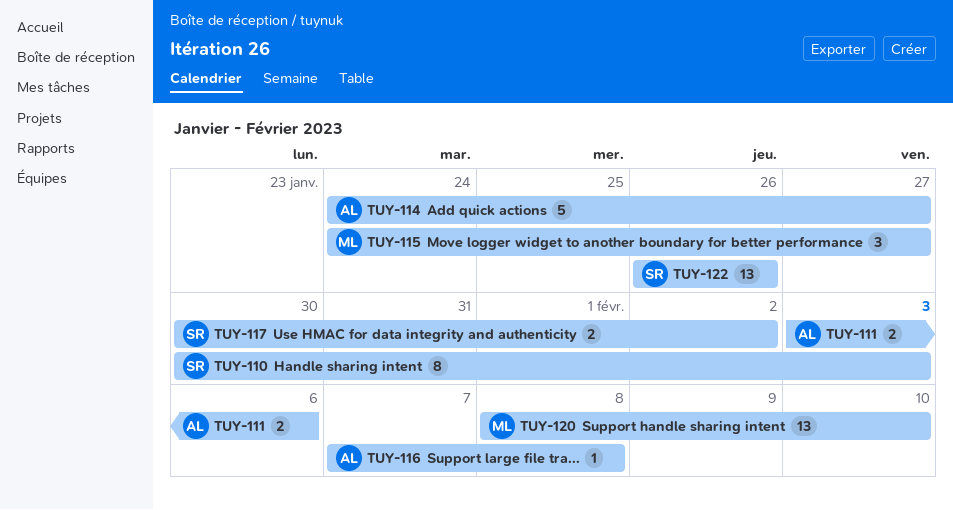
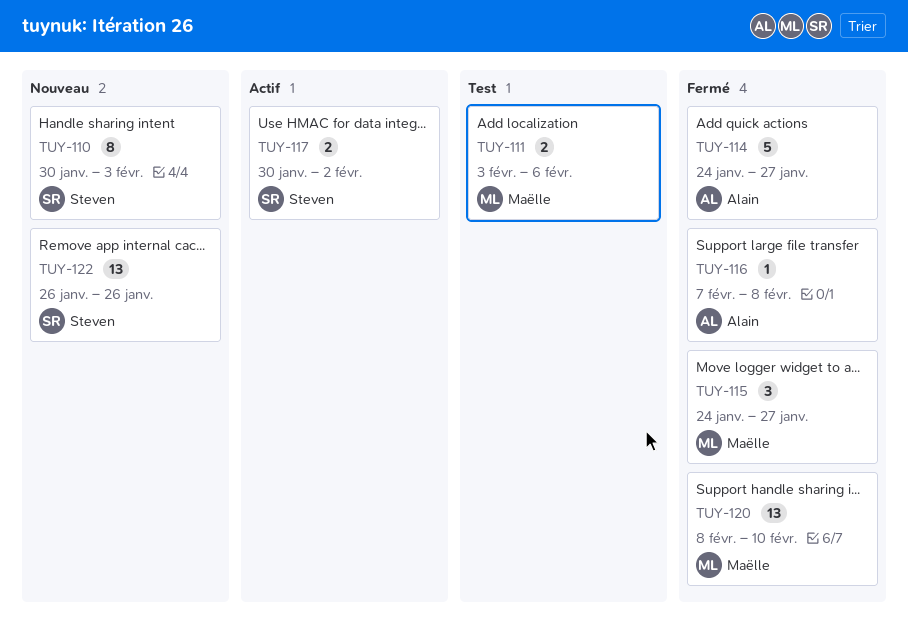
TUY-111, owner: Alain -> Maëlle

